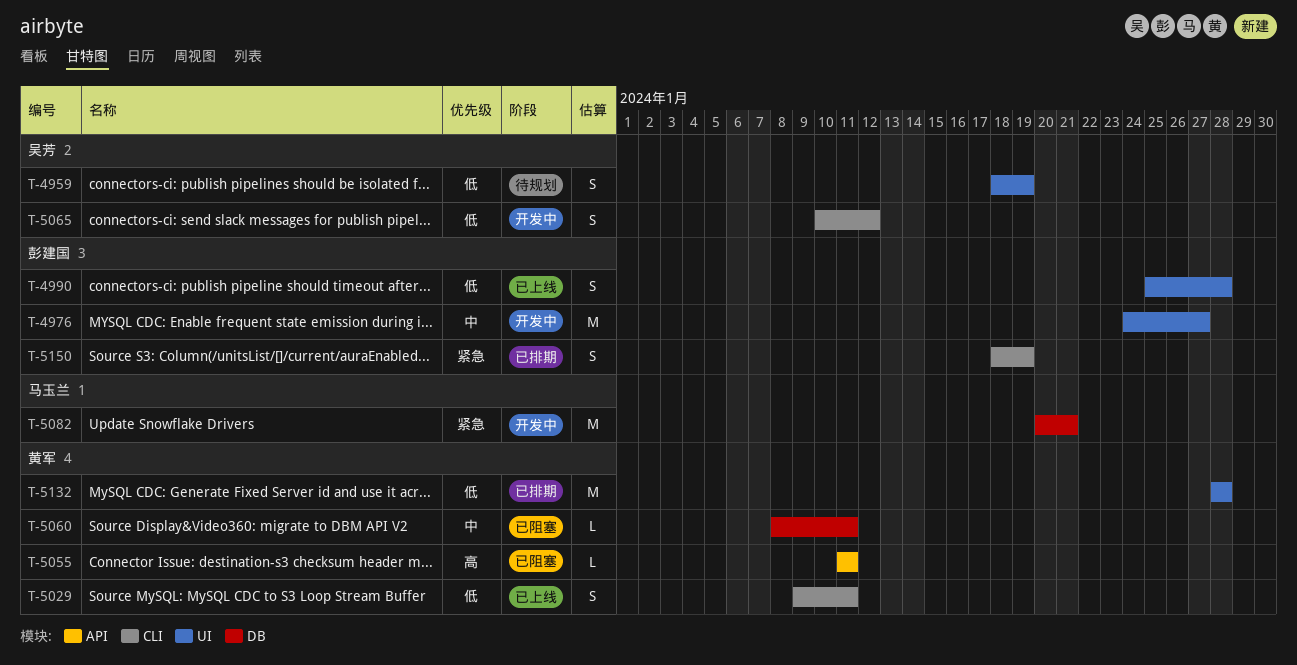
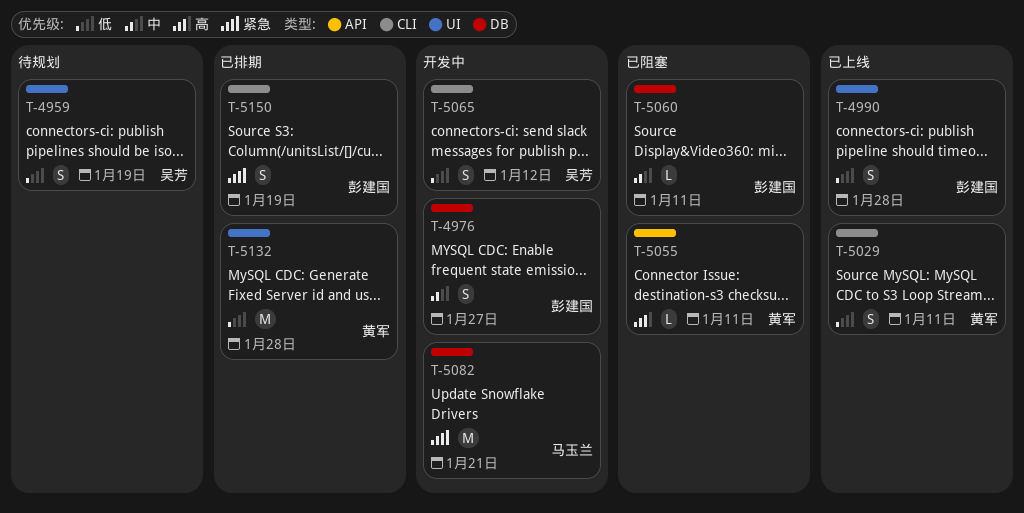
T-4976, label: UI -> DB
T-4976, estimate: M -> S
T-5060, owner: 黄军 -> 彭建国

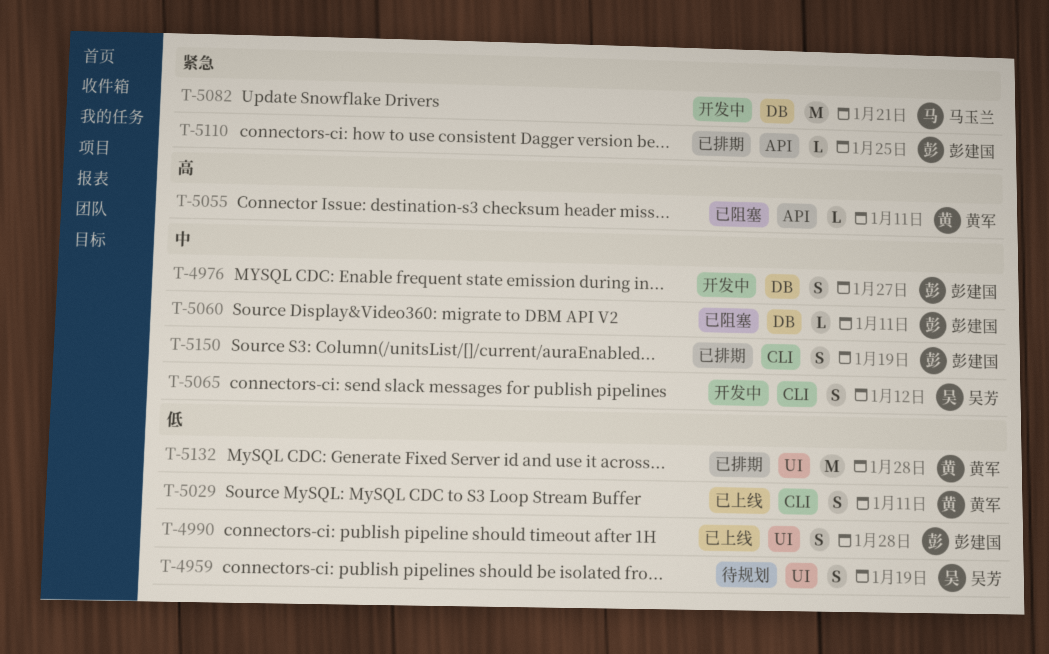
T-5065, priority: 低 -> 中
T-5110: none -> present
T-5150, priority: 紧急 -> 中

